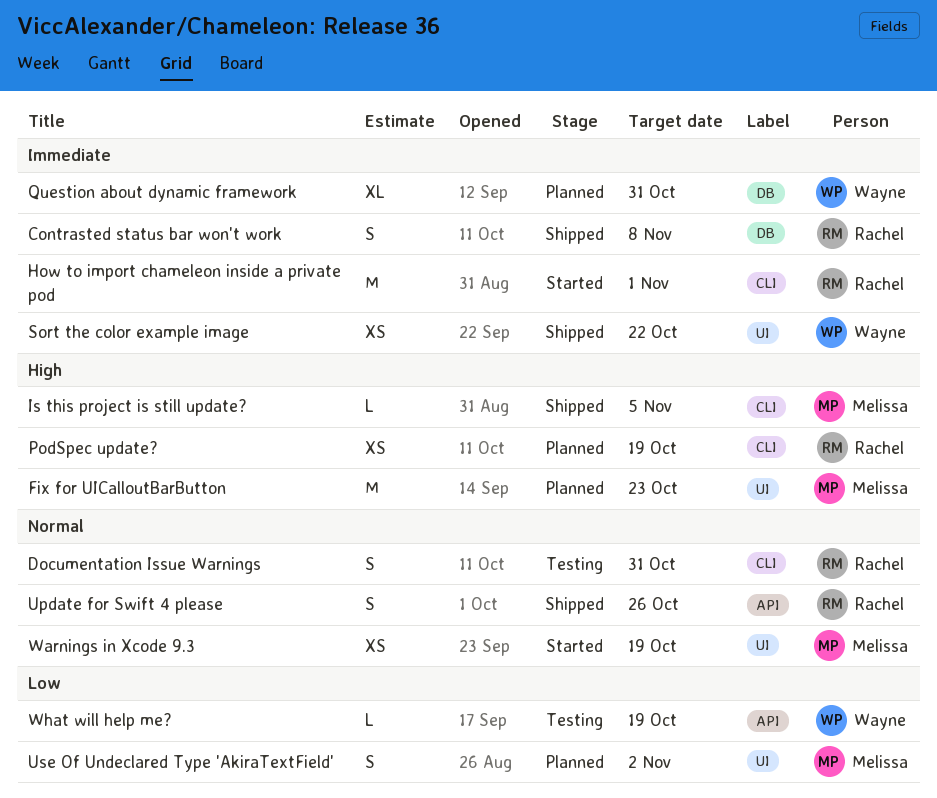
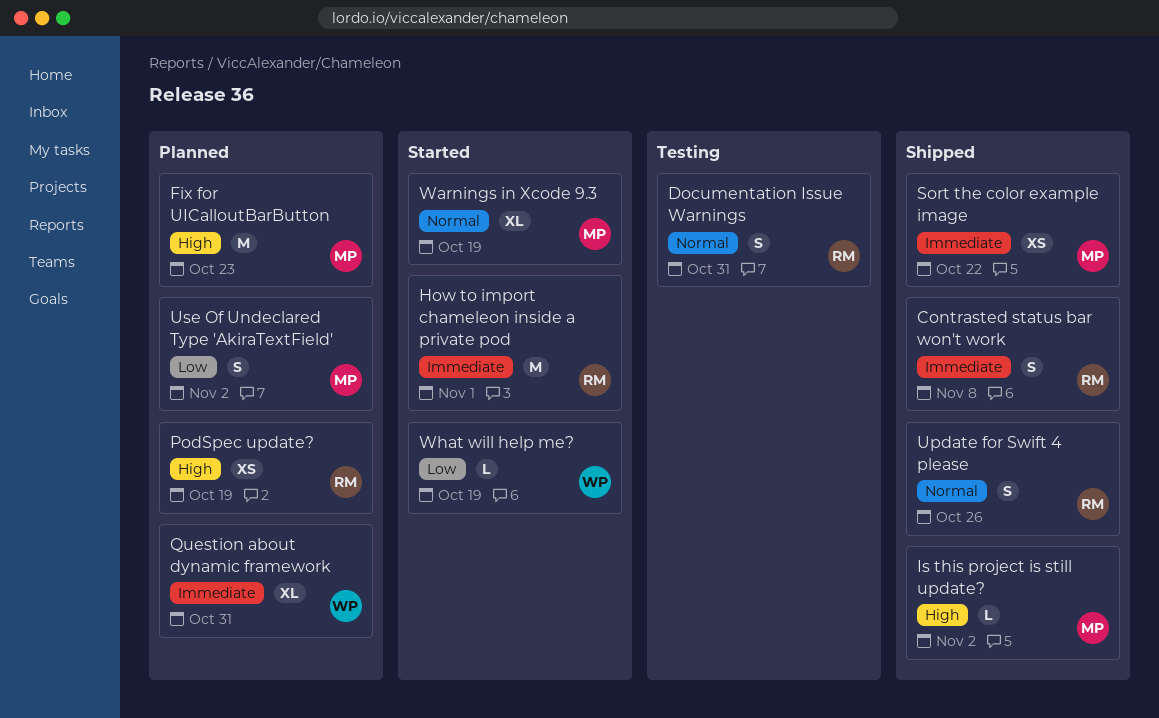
Is this project is still update?, due: Nov 5 -> Nov 2
Sort the color example image, owner: Wayne -> Melissa
Warnings in Xcode 9.3, estimate: XS -> XL
What will help me?, status: Testing -> Started

